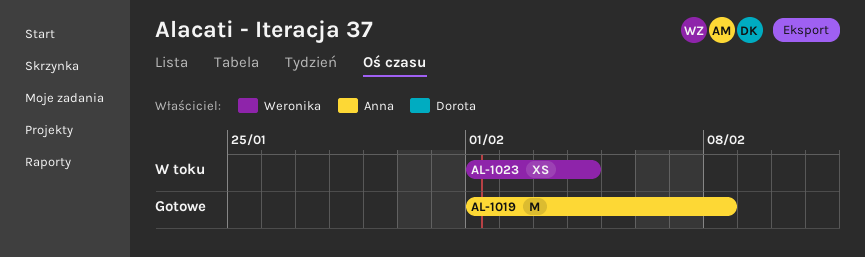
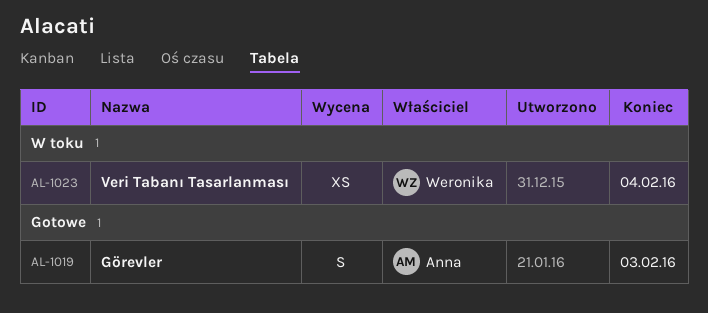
AL-1019, estimate: M -> S
AL-1019, due: Feb 8 -> Feb 3

